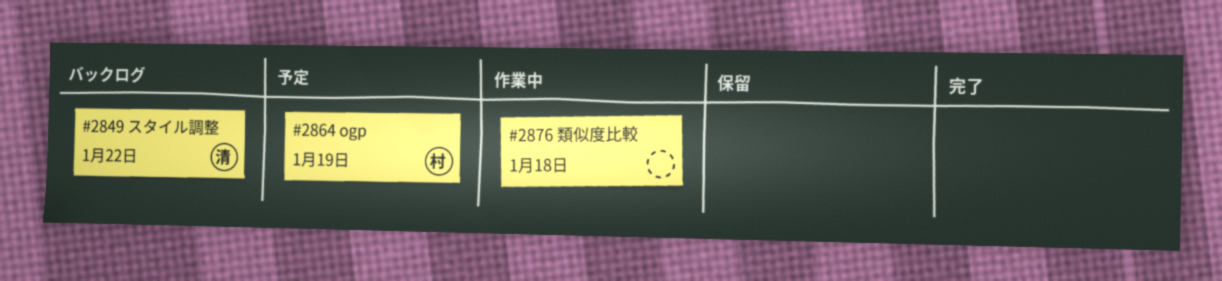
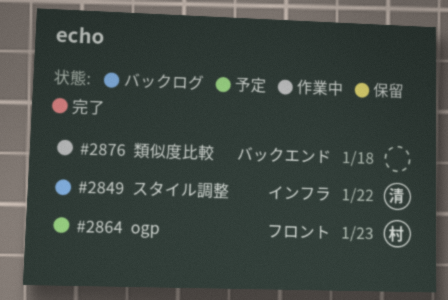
#2864, due: Jan 19 -> Jan 23

